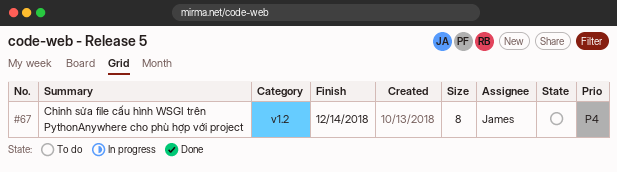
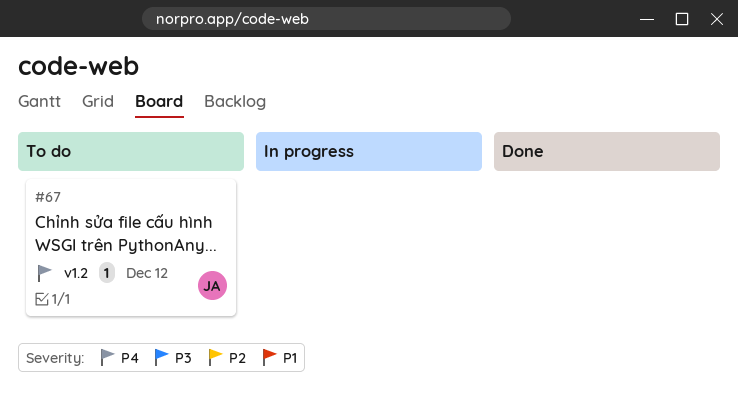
#67, estimate: 8 -> 1
#67, due: Dec 14 -> Dec 12

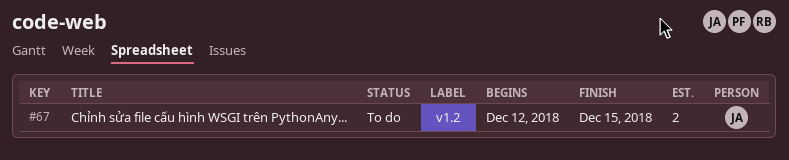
#67, estimate: 1 -> 2
#67, due: Dec 12 -> Dec 15

